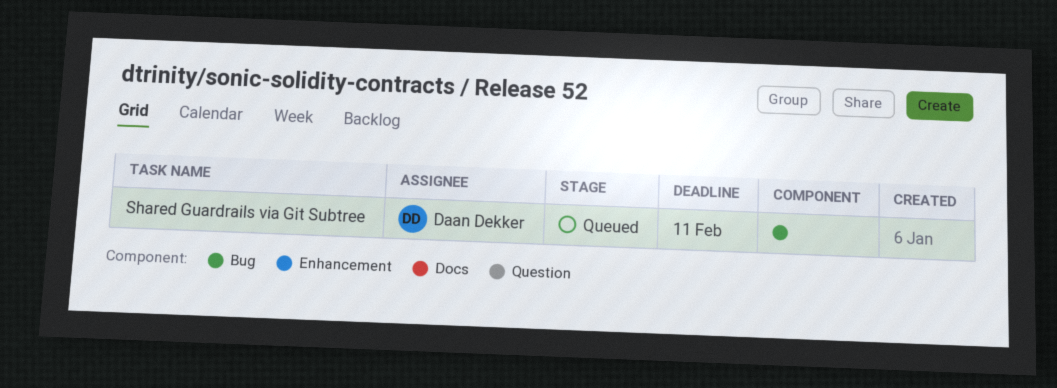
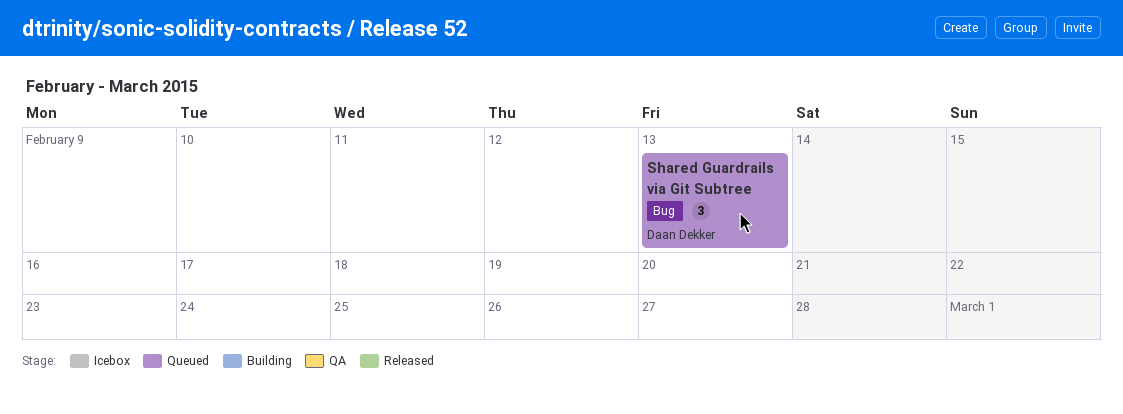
Shared Guardrails via Git Subtree, due: Feb 11 -> Feb 13

